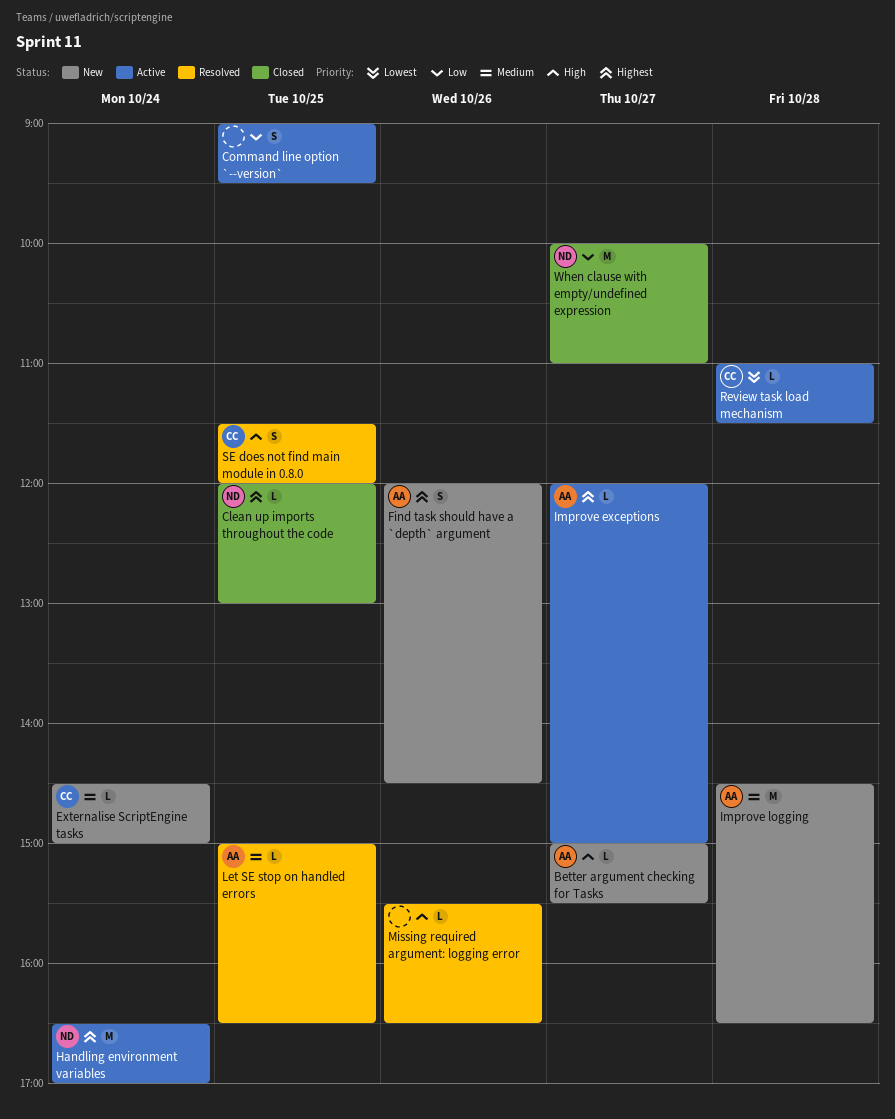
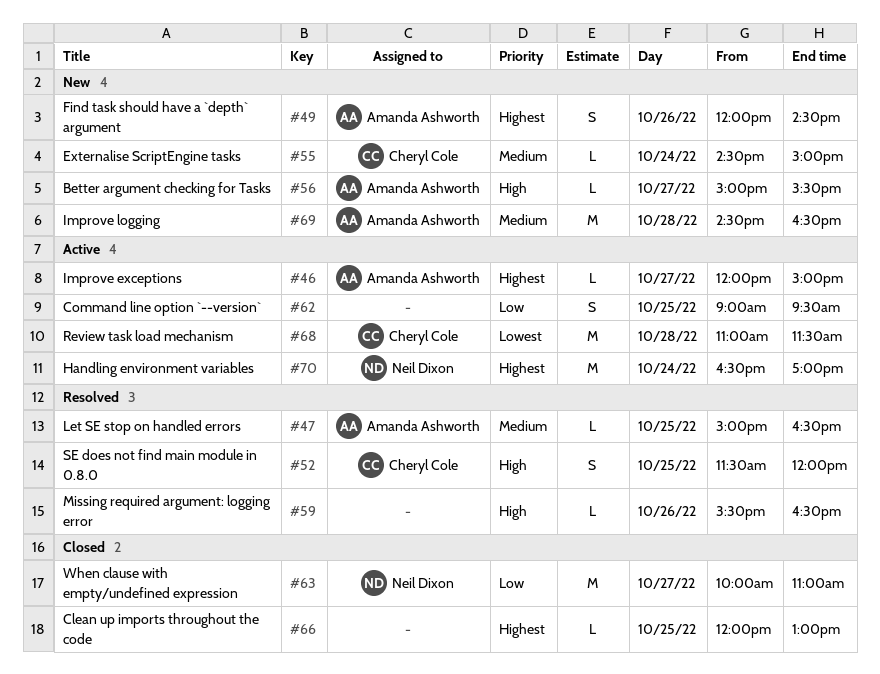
Clean up imports throughout the code, owner: Neil Dixon -> none
Review task load mechanism, estimate: L -> M

